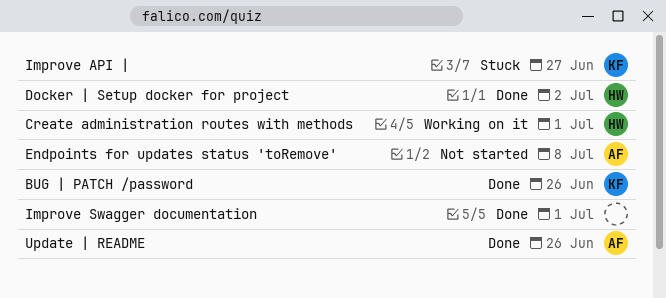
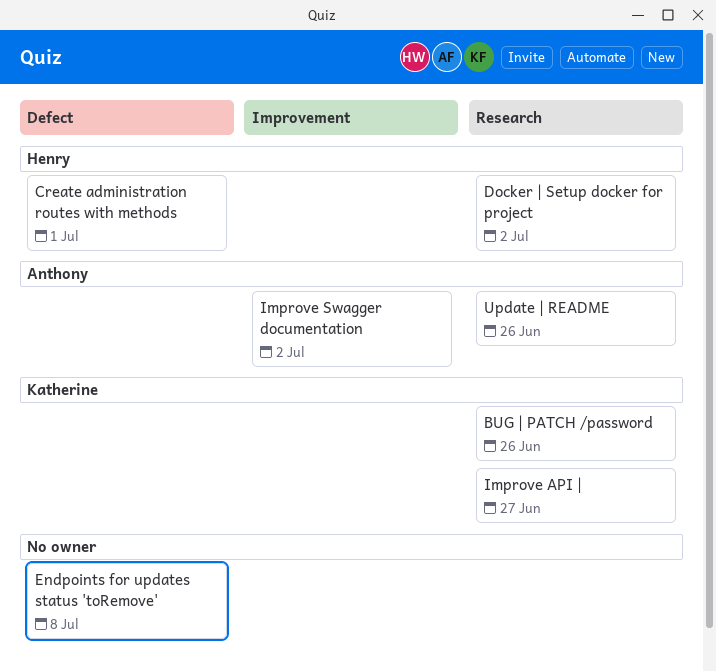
Endpoints for updates status 'toRemove', owner: Anthony -> none
Improve Swagger documentation, owner: none -> Anthony
Improve Swagger documentation, due: Jul 1 -> Jul 2

